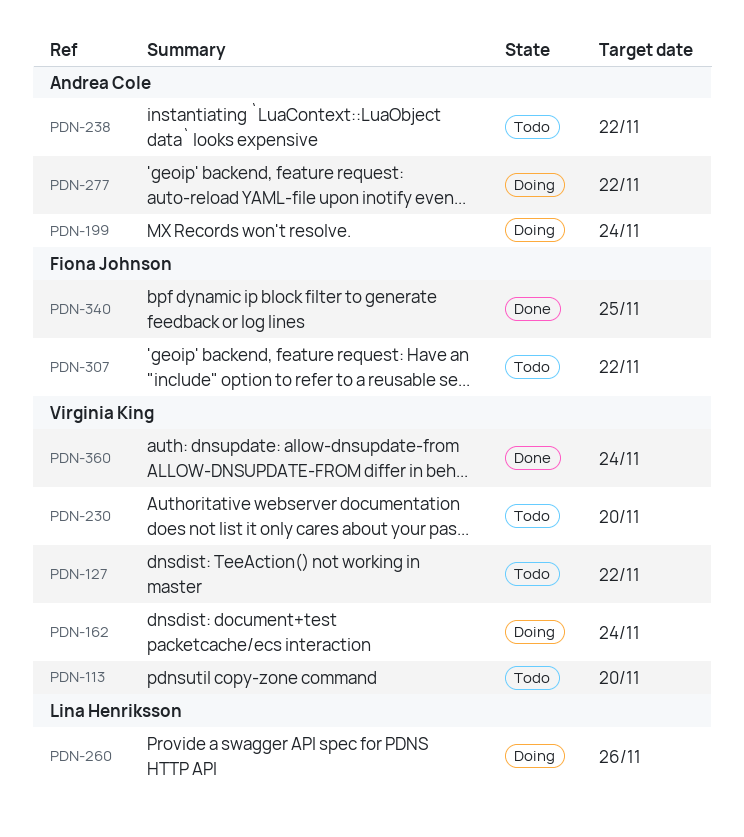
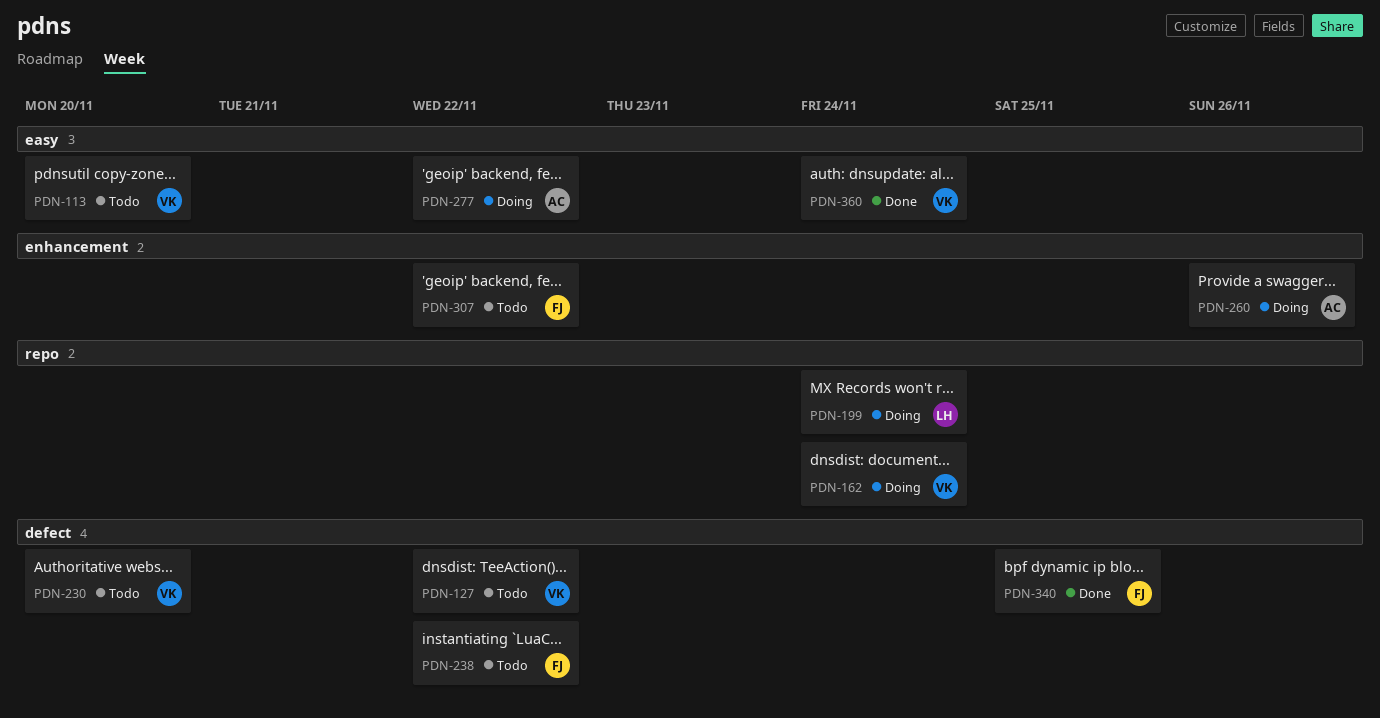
PDN-199, owner: Andrea Cole -> Lina Henriksson
PDN-238, owner: Andrea Cole -> Fiona Johnson
PDN-260, owner: Lina Henriksson -> Andrea Cole

